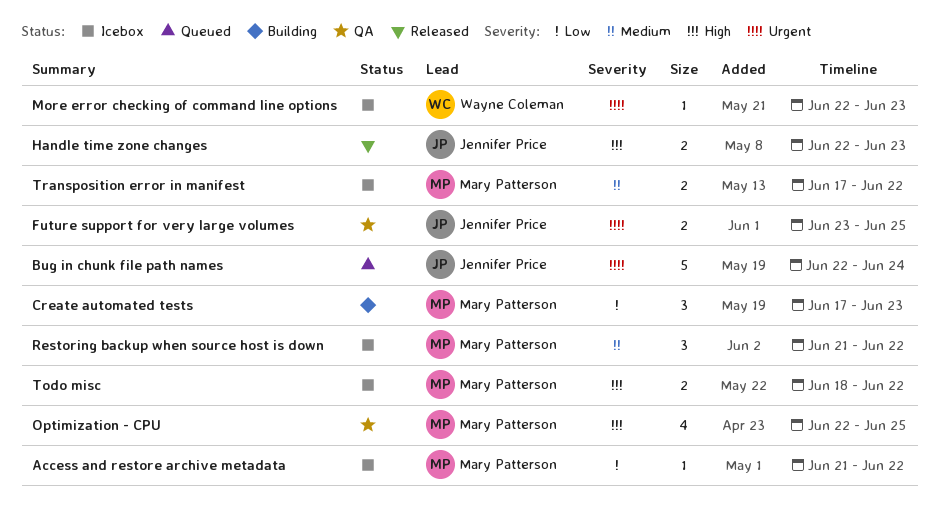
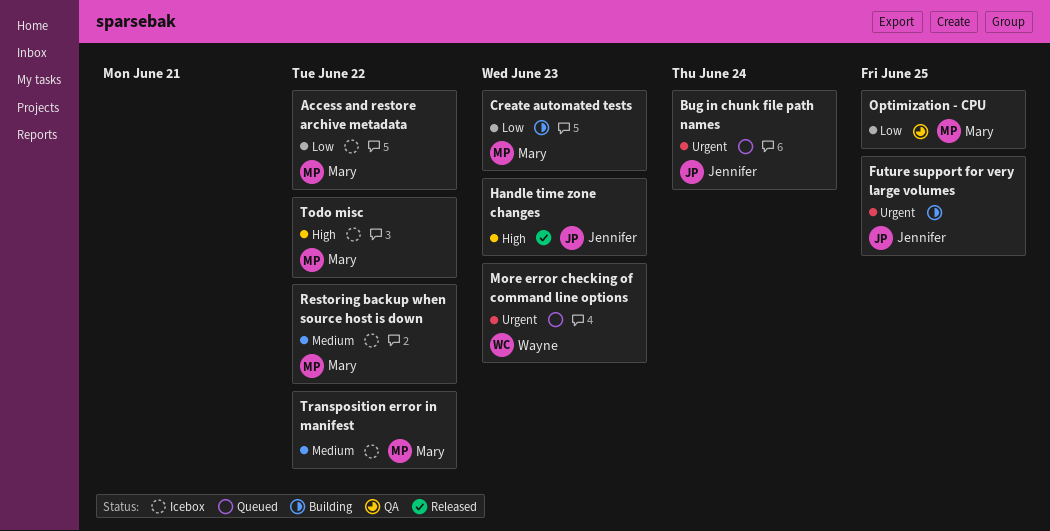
Future support for very large volumes, status: QA -> Building
More error checking of command line options, status: Icebox -> Queued
Optimization - CPU, priority: High -> Low

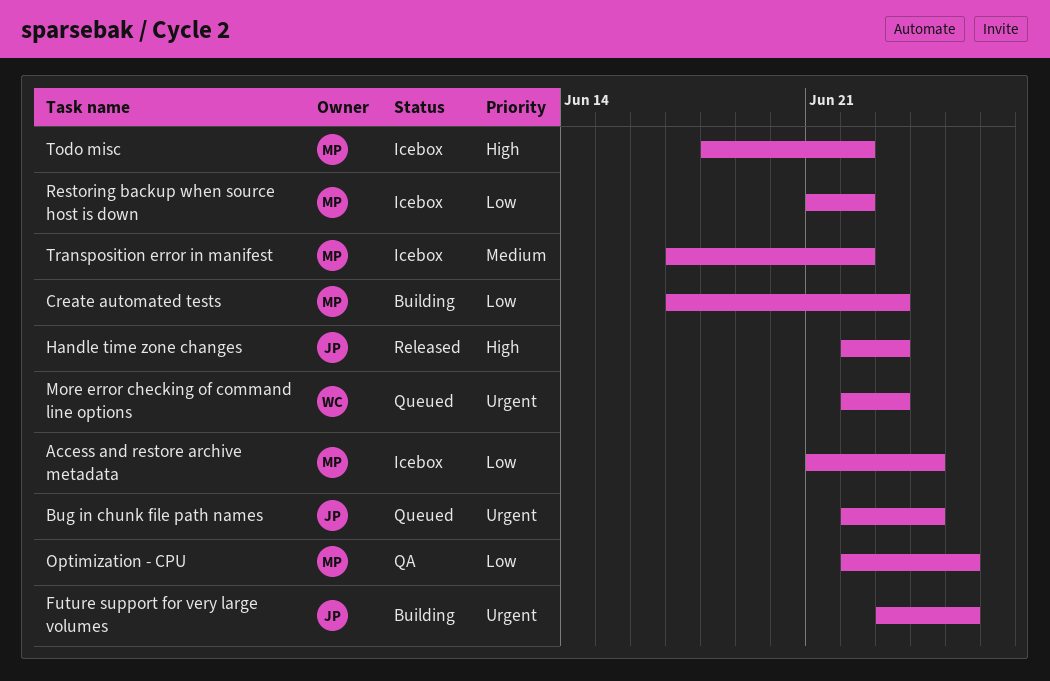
Access and restore archive metadata, due: Jun 22 -> Jun 24
Restoring backup when source host is down, priority: Medium -> Low

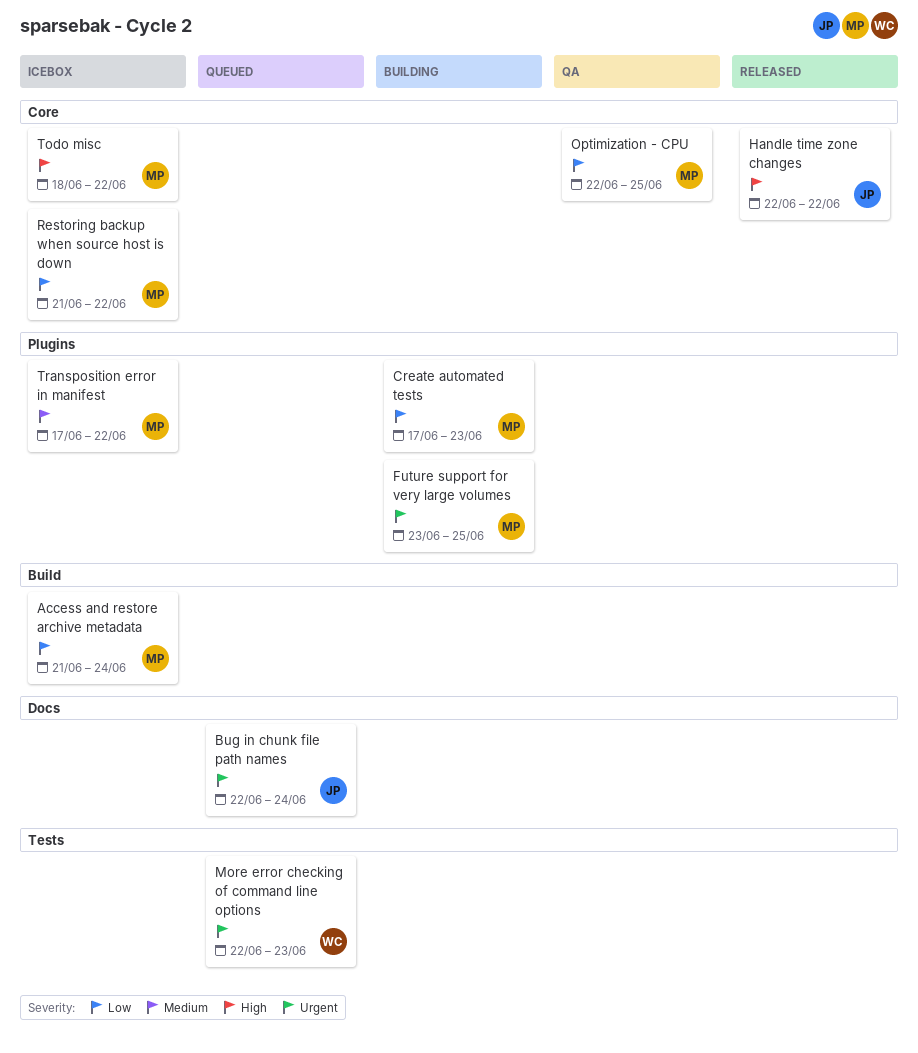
Future support for very large volumes, owner: JP -> MP
Handle time zone changes, due: Jun 23 -> Jun 22

